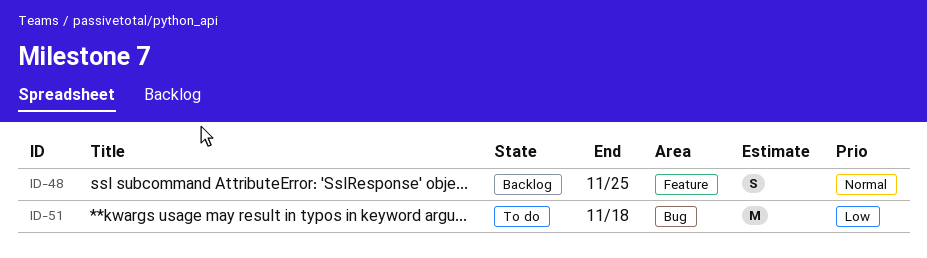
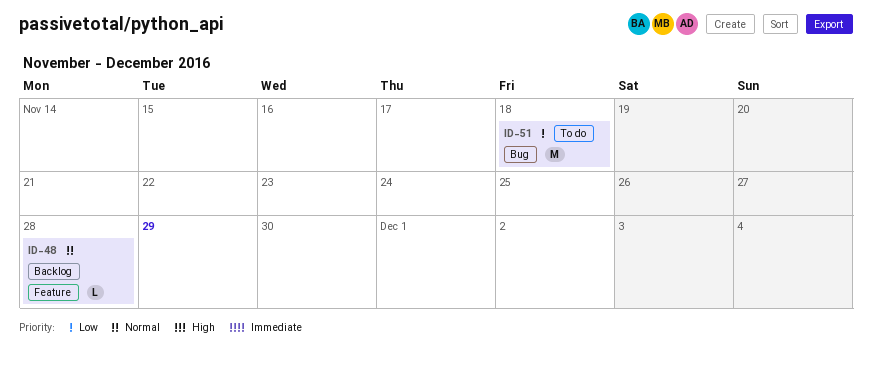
ID-48, estimate: S -> L
ID-48, due: Nov 25 -> Nov 28

